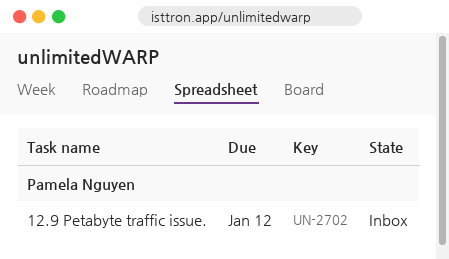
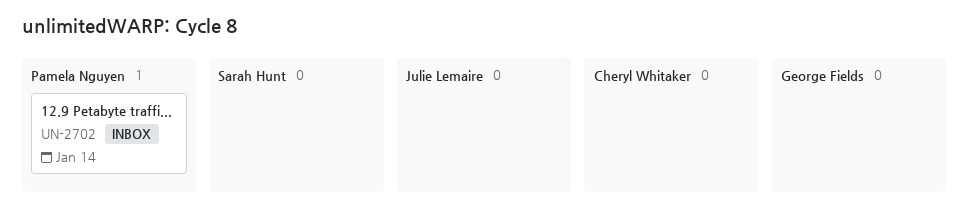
UN-2702, due: Jan 12 -> Jan 14

